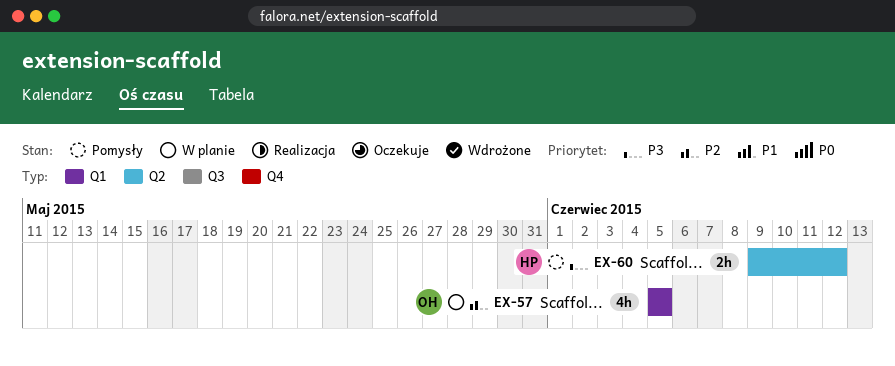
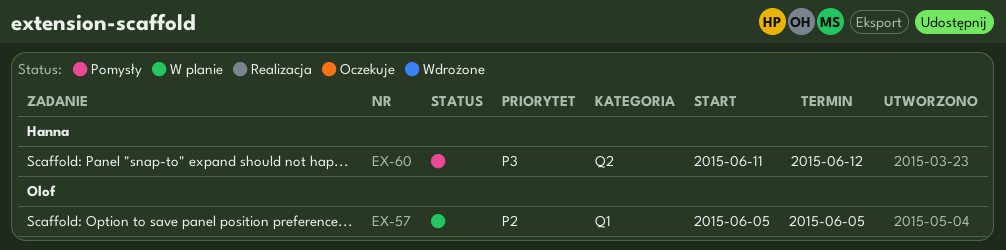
EX-60, start: Jun 9 -> Jun 11

